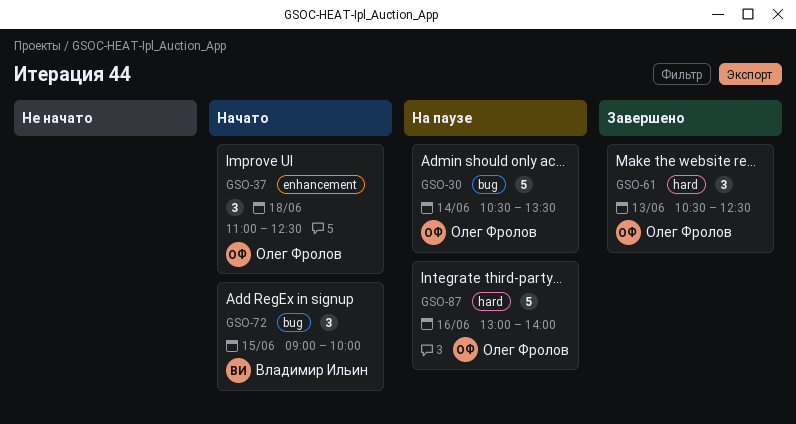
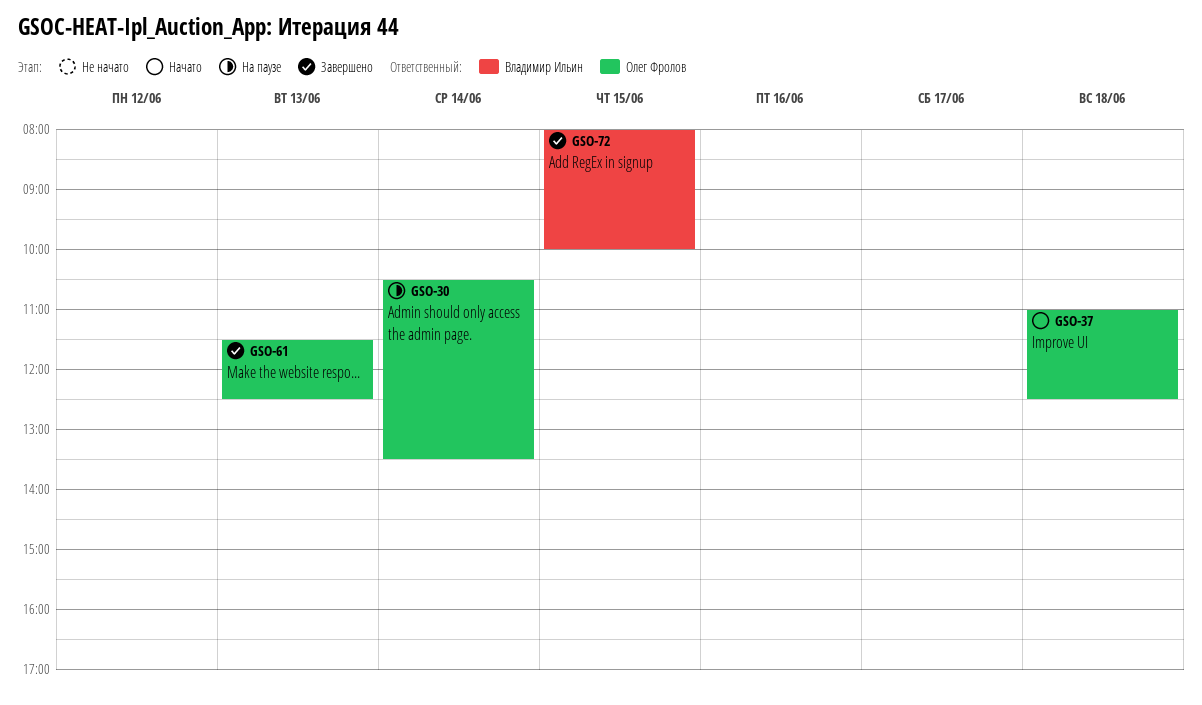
GSO-61, begins: 10:30 -> 11:30
GSO-72, status: Начато -> Завершено
GSO-72, begins: 09:00 -> 08:00
GSO-87: present -> none

